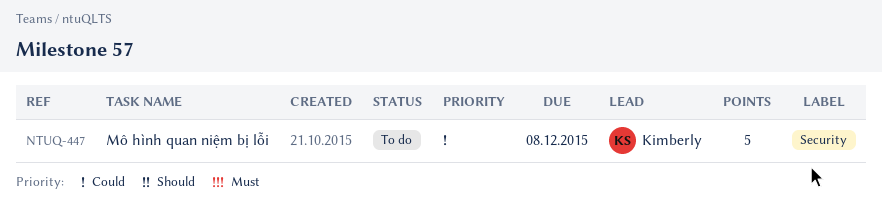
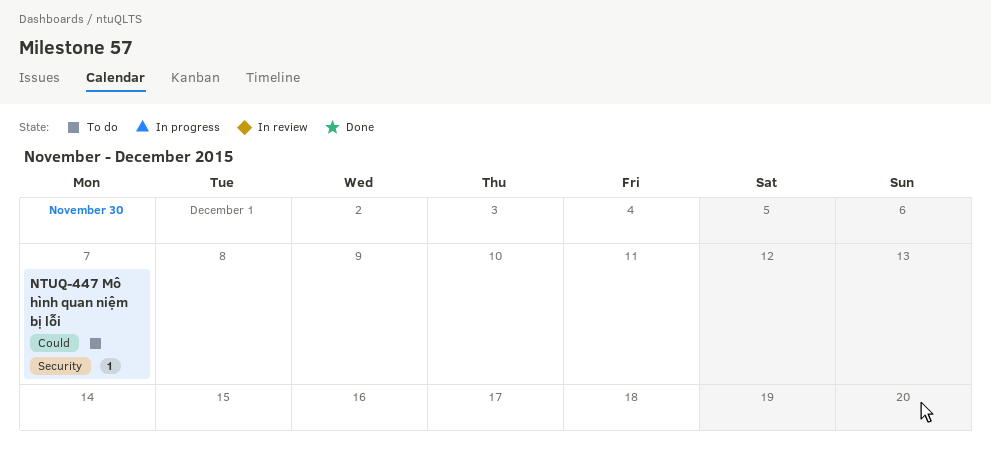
NTUQ-447, estimate: 5 -> 1
NTUQ-447, due: Dec 8 -> Dec 7

